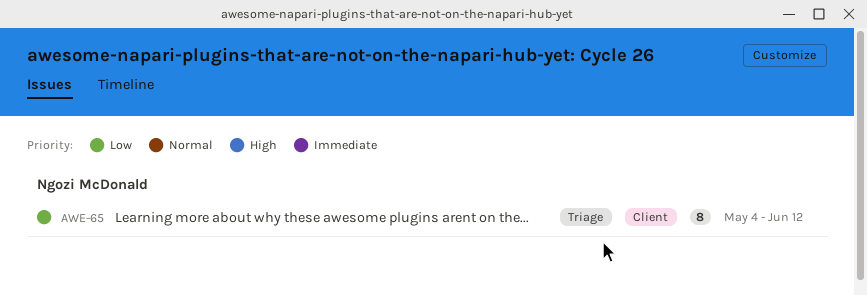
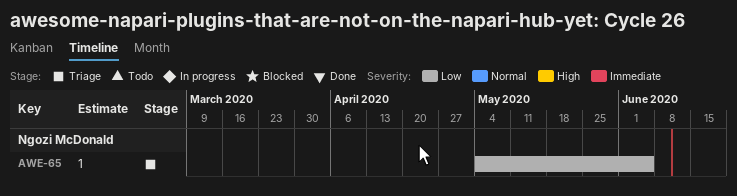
AWE-65, estimate: 8 -> 1
AWE-65, due: Jun 12 -> Jun 5

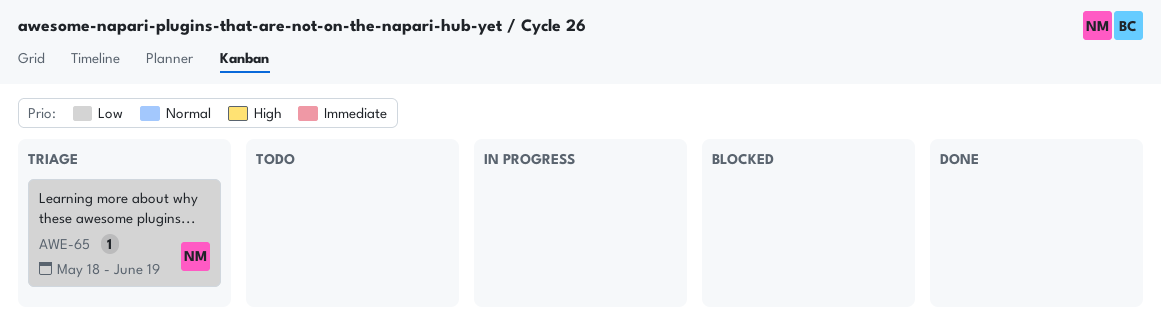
AWE-65, start: May 4 -> May 18
AWE-65, due: Jun 5 -> Jun 19

